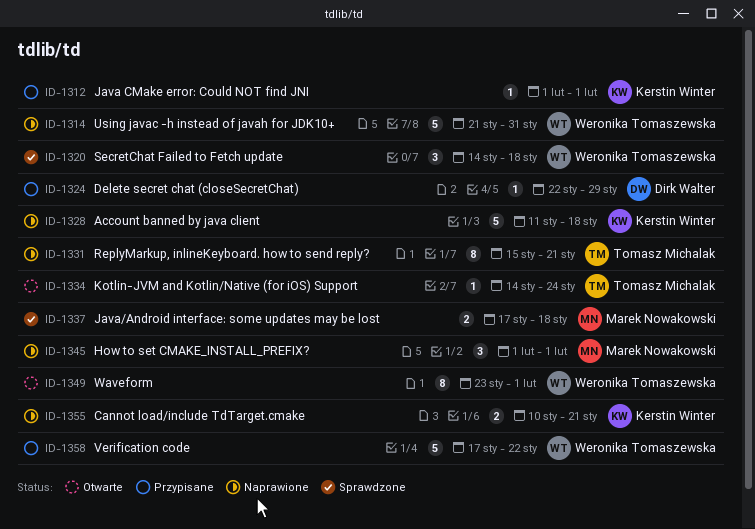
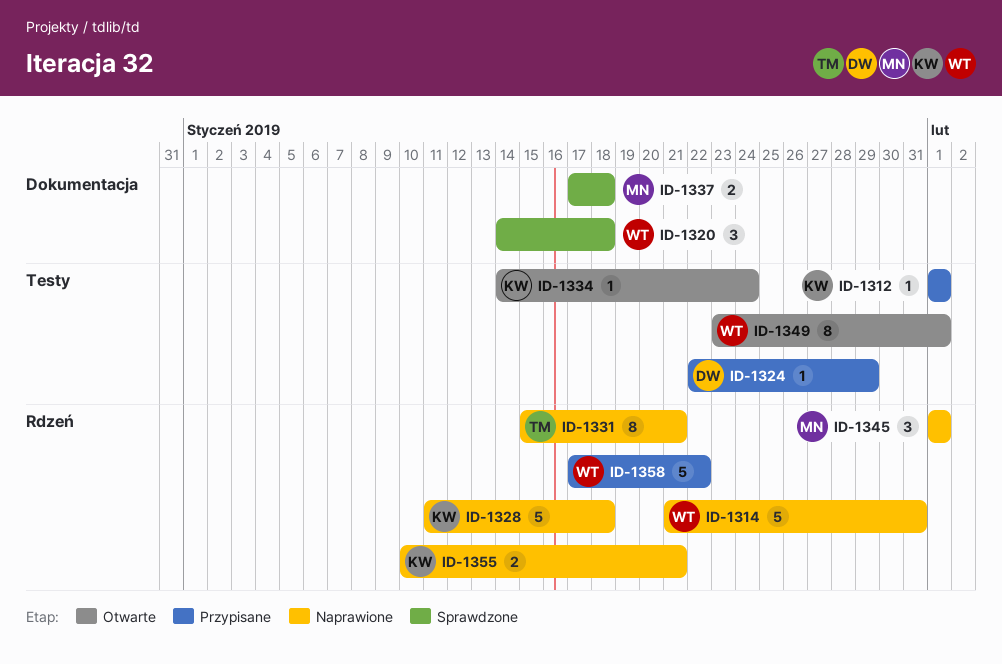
ID-1334, owner: Tomasz Michalak -> Kerstin Winter

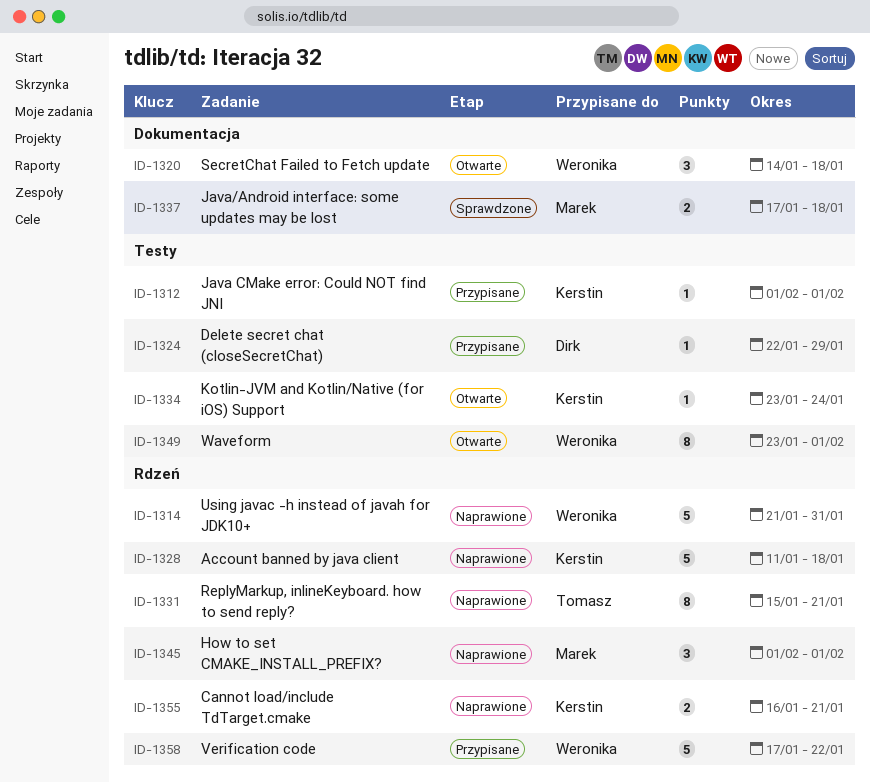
ID-1320, status: Sprawdzone -> Otwarte
ID-1334, start: Jan 14 -> Jan 23
ID-1355, start: Jan 10 -> Jan 16

